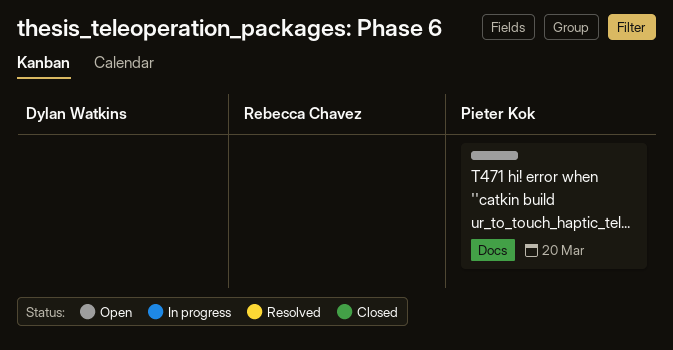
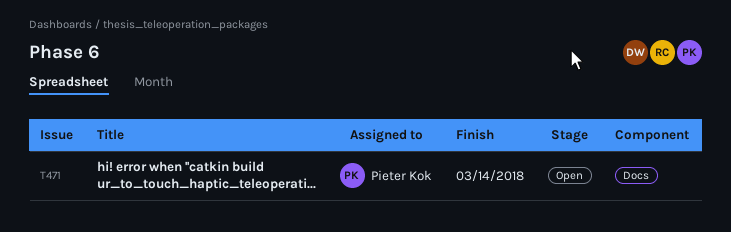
T471, due: Mar 20 -> Mar 14

